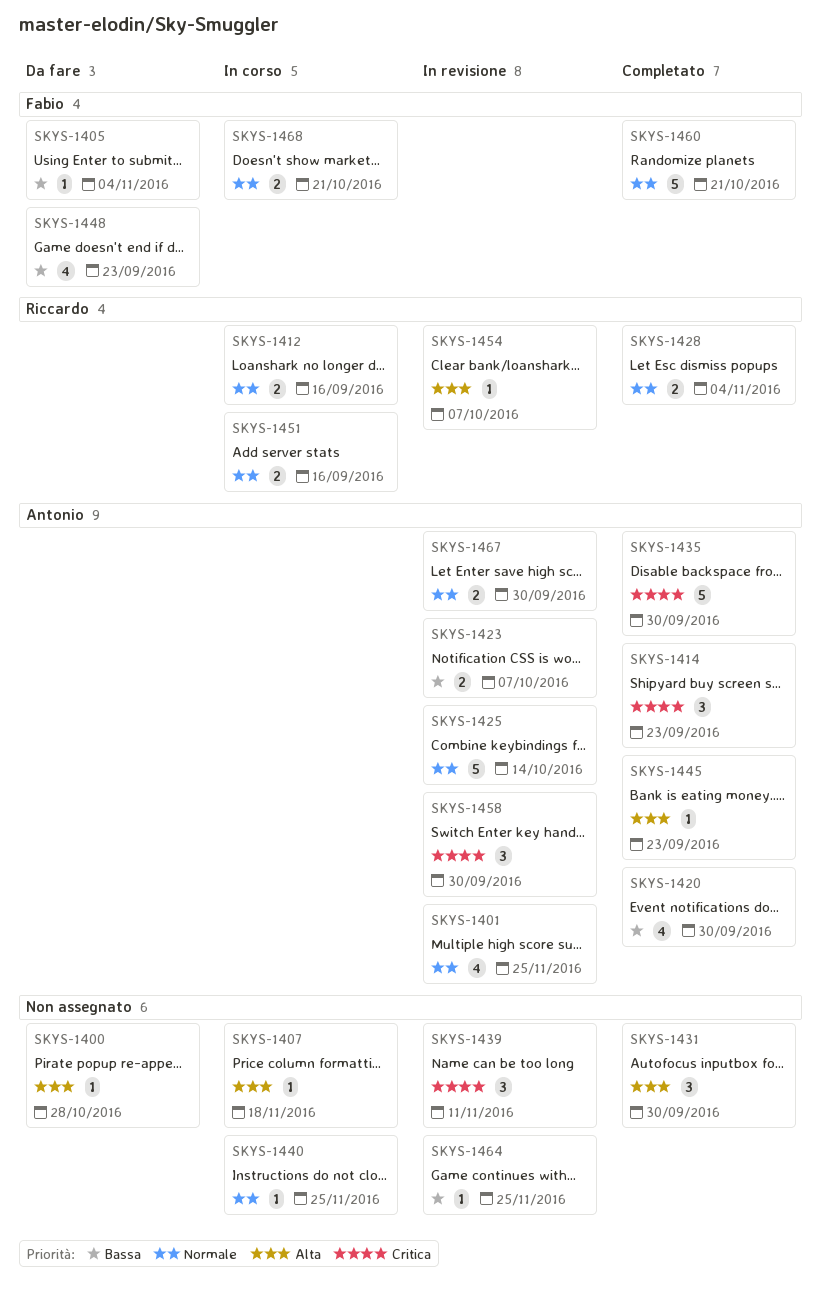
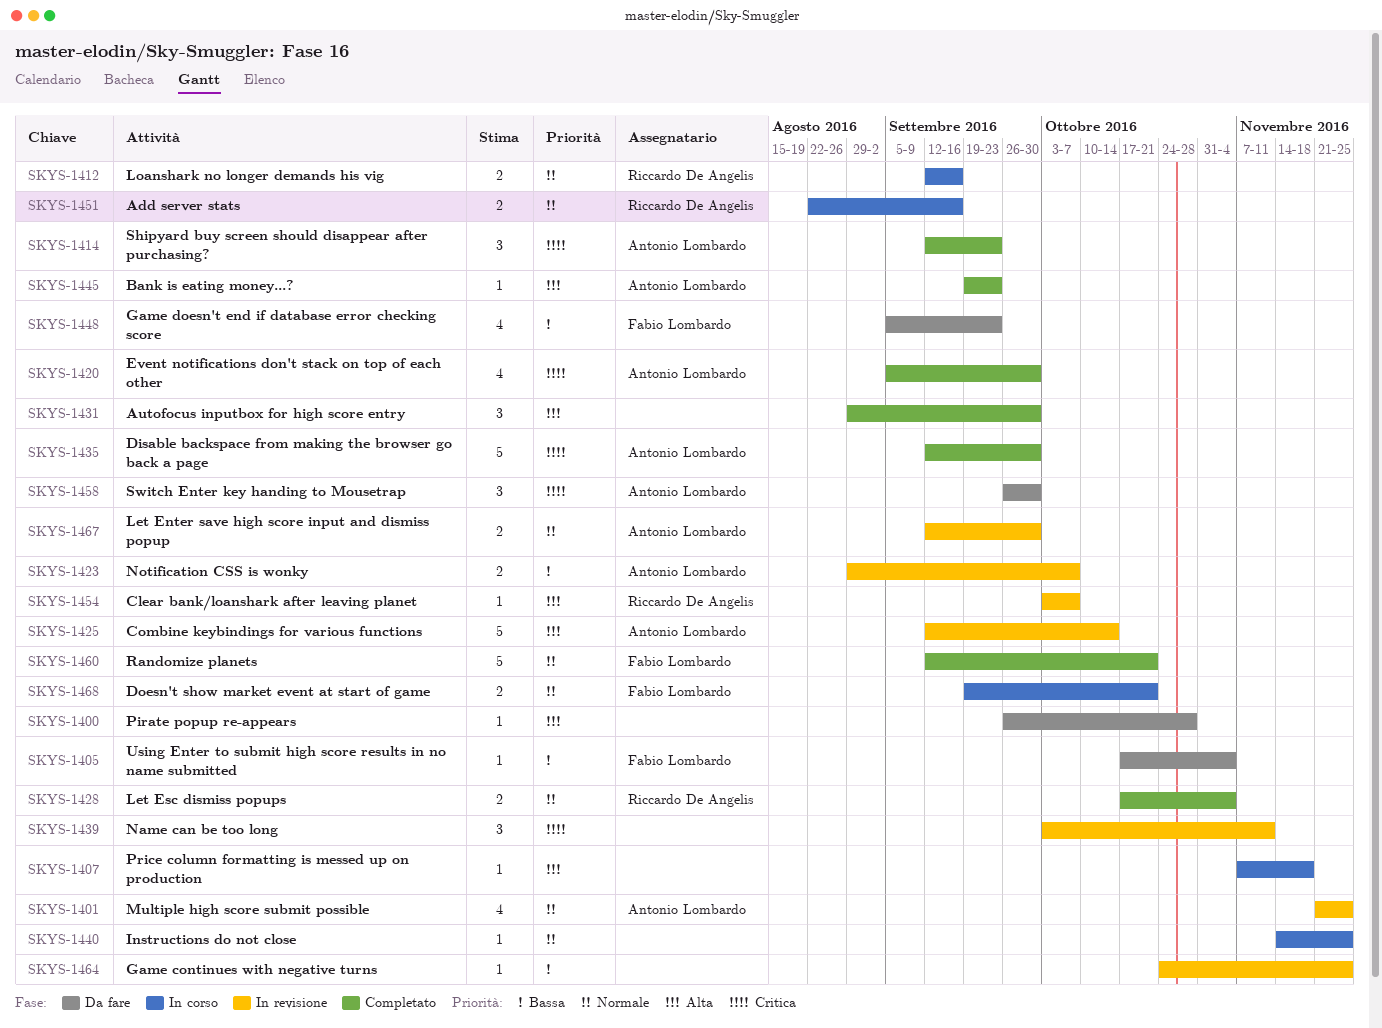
SKYS-1420, priority: Bassa -> Critica
SKYS-1425, priority: Normale -> Alta
SKYS-1458, status: In revisione -> Da fare

